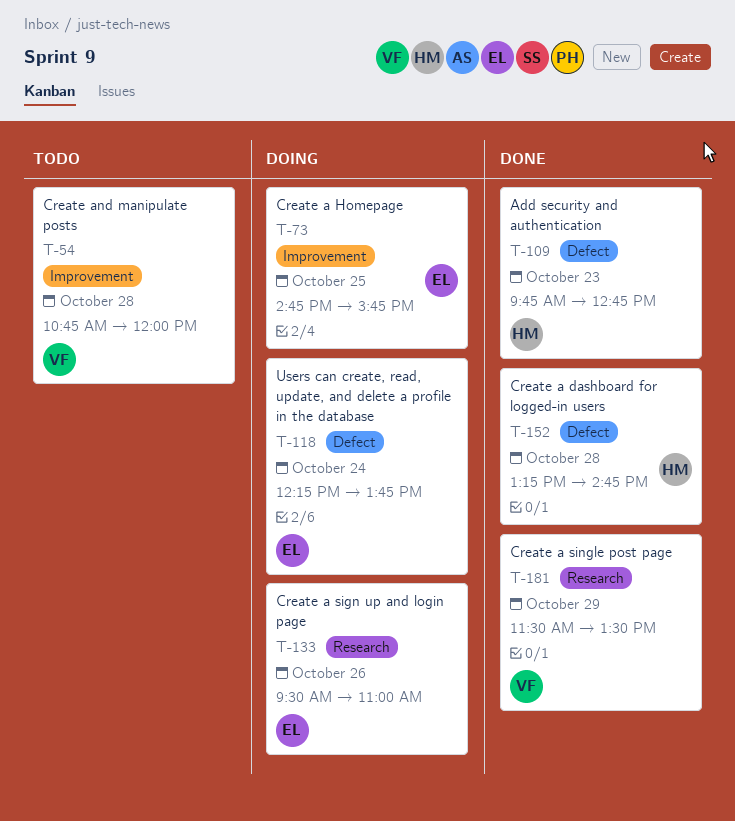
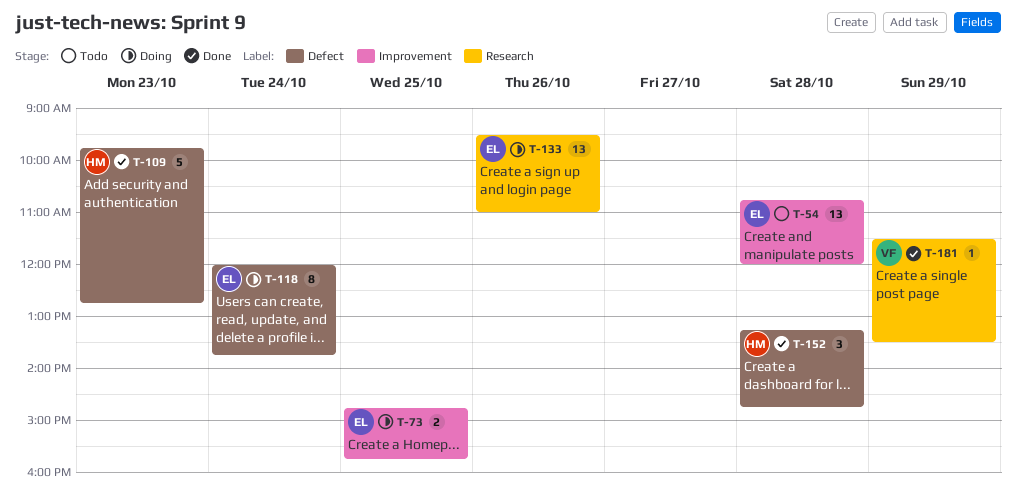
T-54, owner: VF -> EL
T-118, begins: 12:15 -> 12:00

